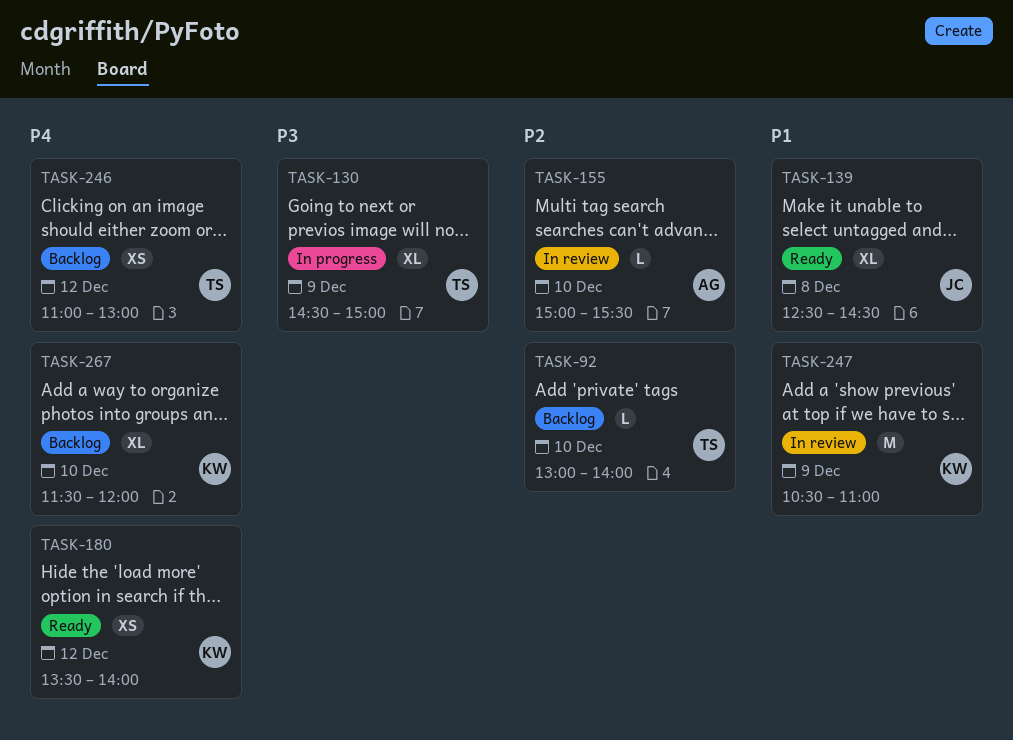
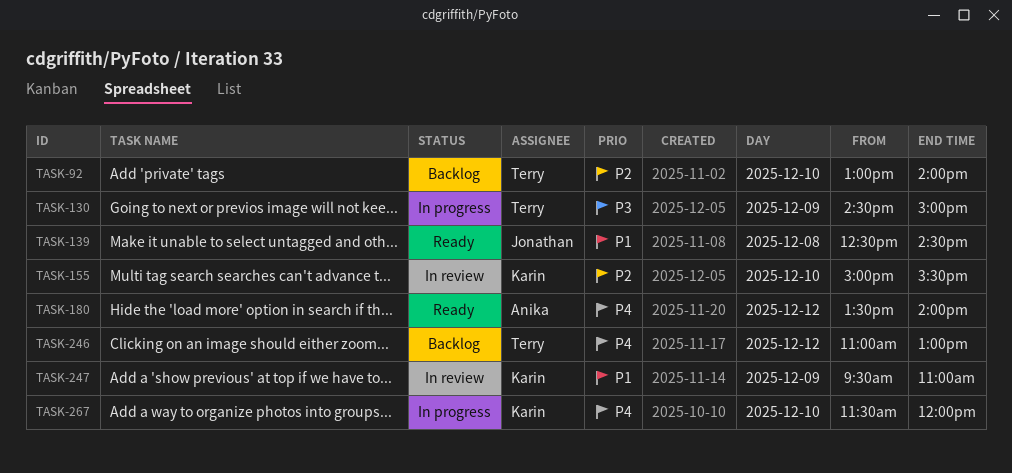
TASK-155, owner: Anika -> Karin
TASK-180, owner: Karin -> Anika
TASK-247, begins: 10:30 -> 09:30
TASK-267, status: Backlog -> In progress

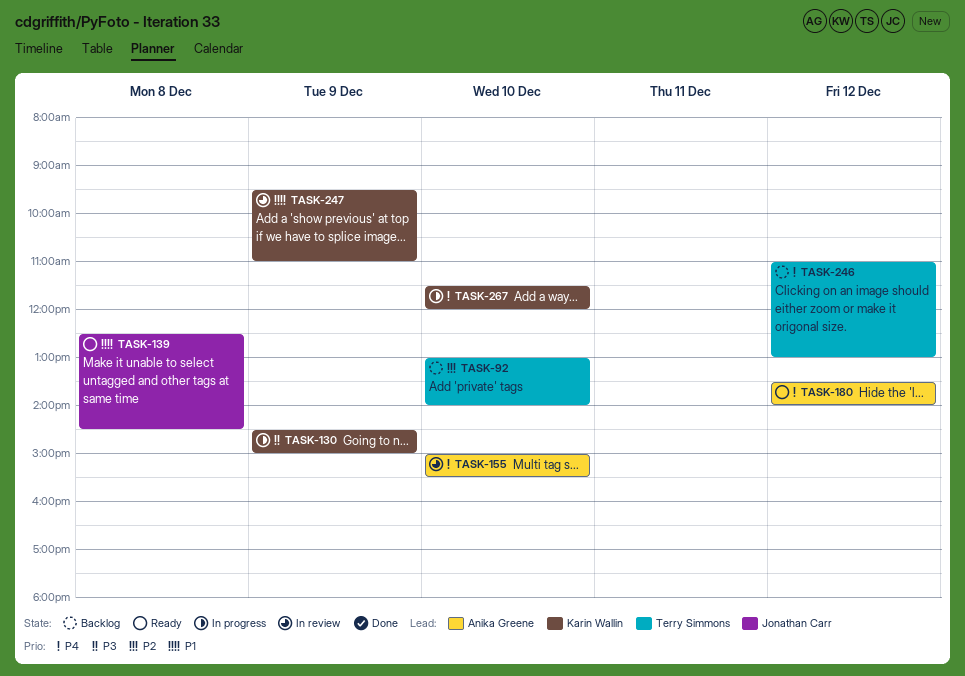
TASK-130, owner: Terry Simmons -> Karin Wallin
TASK-155, owner: Karin Wallin -> Anika Greene
TASK-155, priority: P2 -> P4

